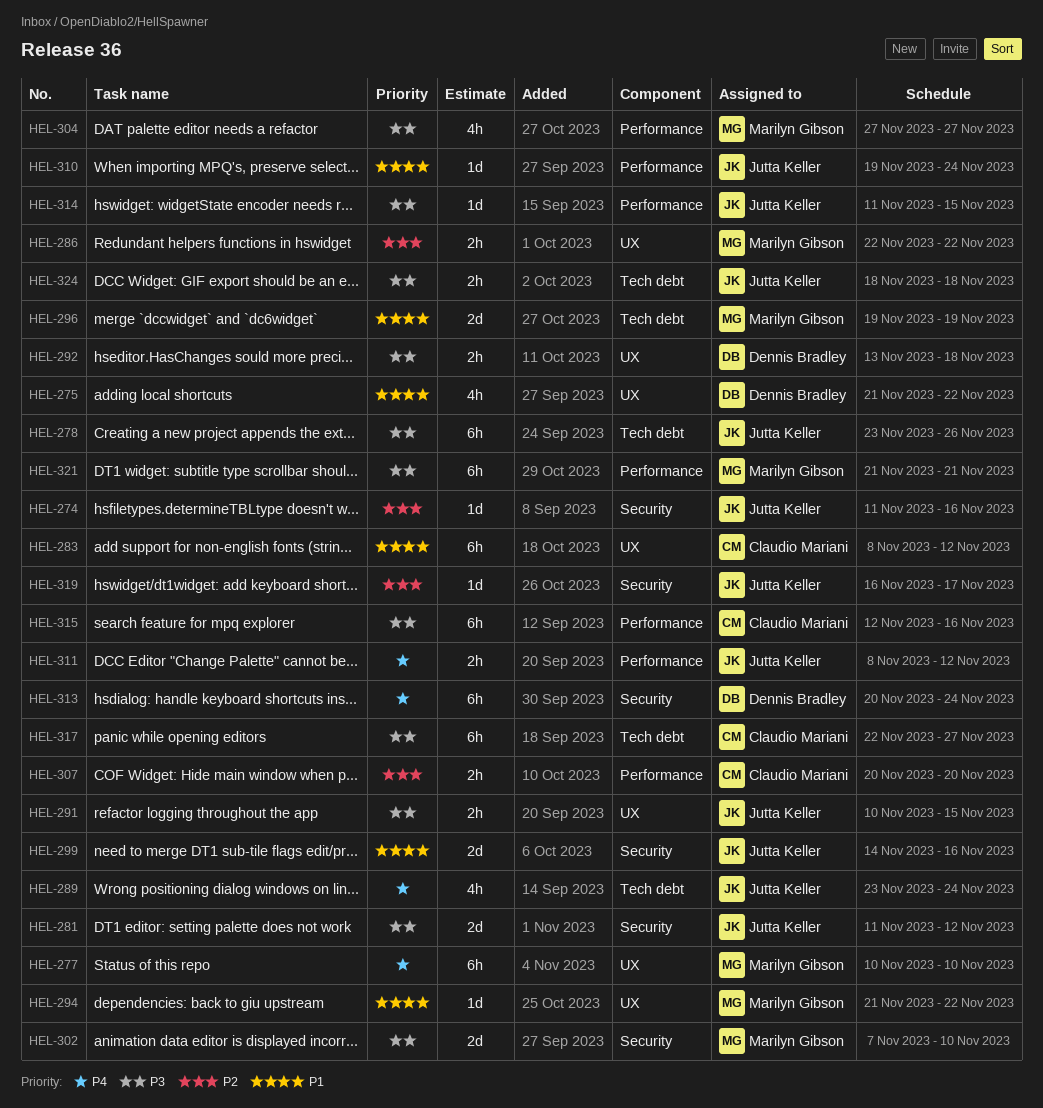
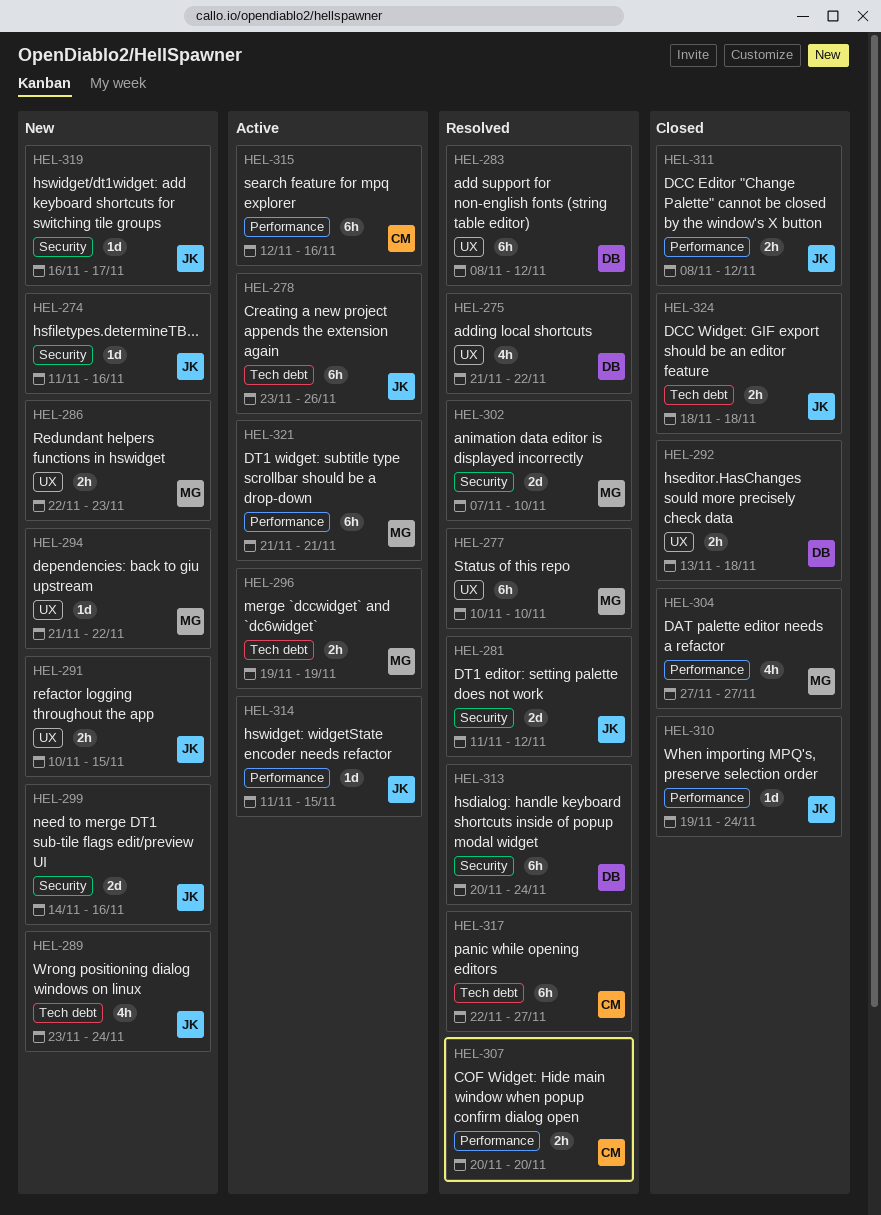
HEL-283, owner: Claudio Mariani -> Dennis Bradley
HEL-286, due: Nov 22 -> Nov 23
HEL-296, estimate: 2d -> 2h

